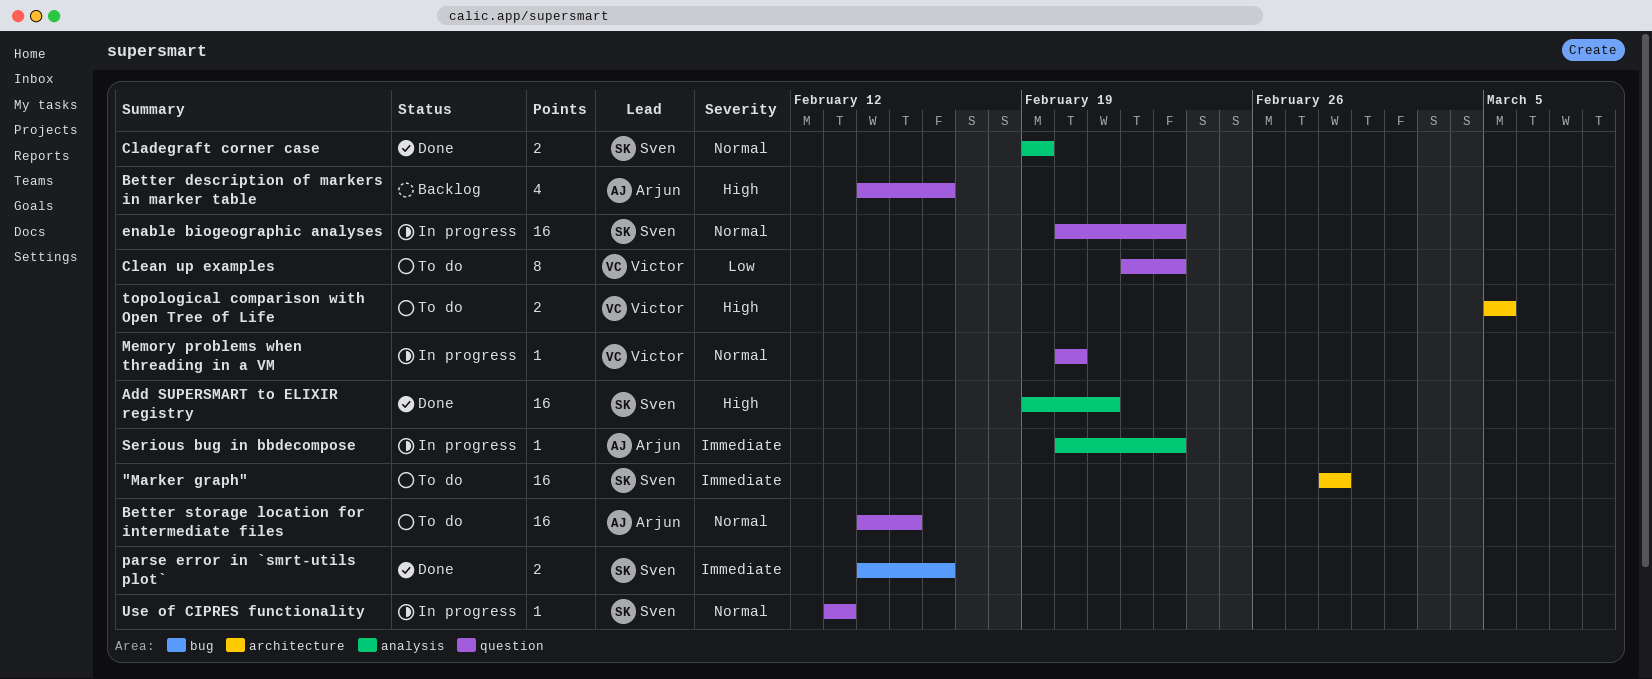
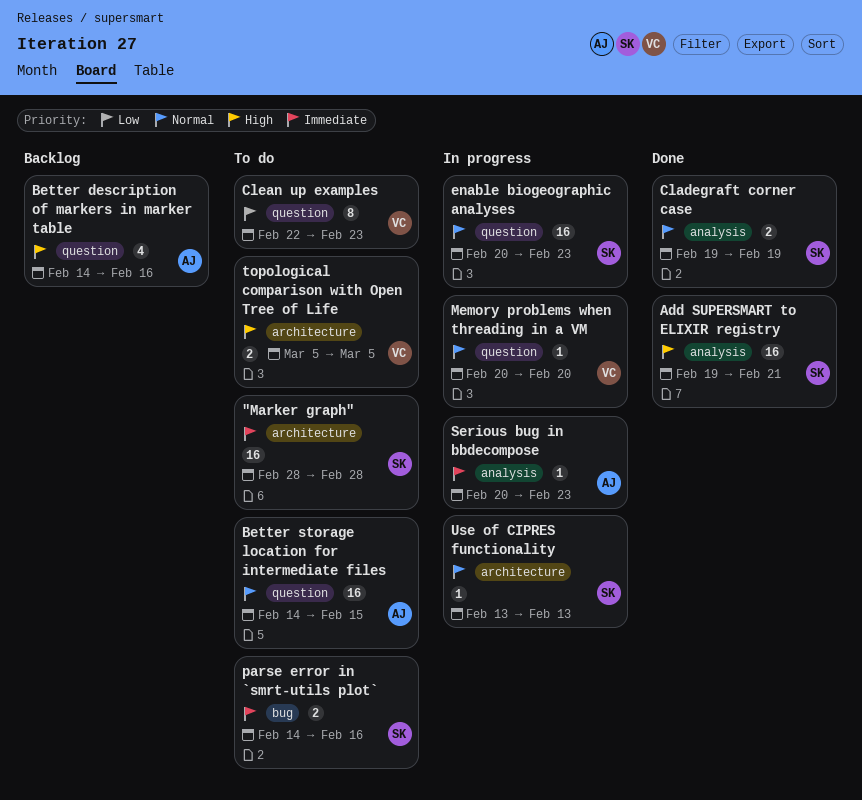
parse error in `smrt-utils plot`, status: Done -> To do
Use of CIPRES functionality, label: question -> architecture

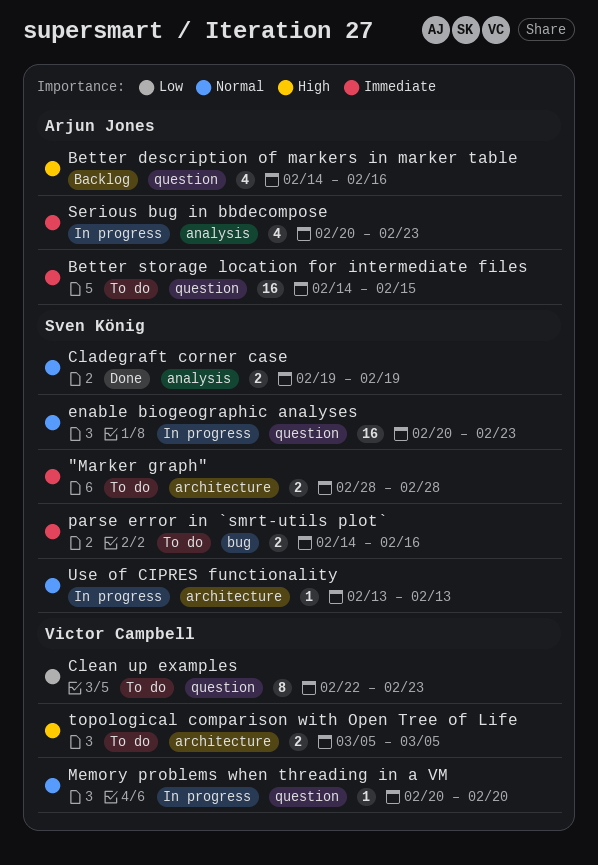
"Marker graph", estimate: 16 -> 2
Add SUPERSMART to ELIXIR registry: present -> none
Better storage location for intermediate files, priority: Normal -> Immediate
Serious bug in bbdecompose, estimate: 1 -> 4

